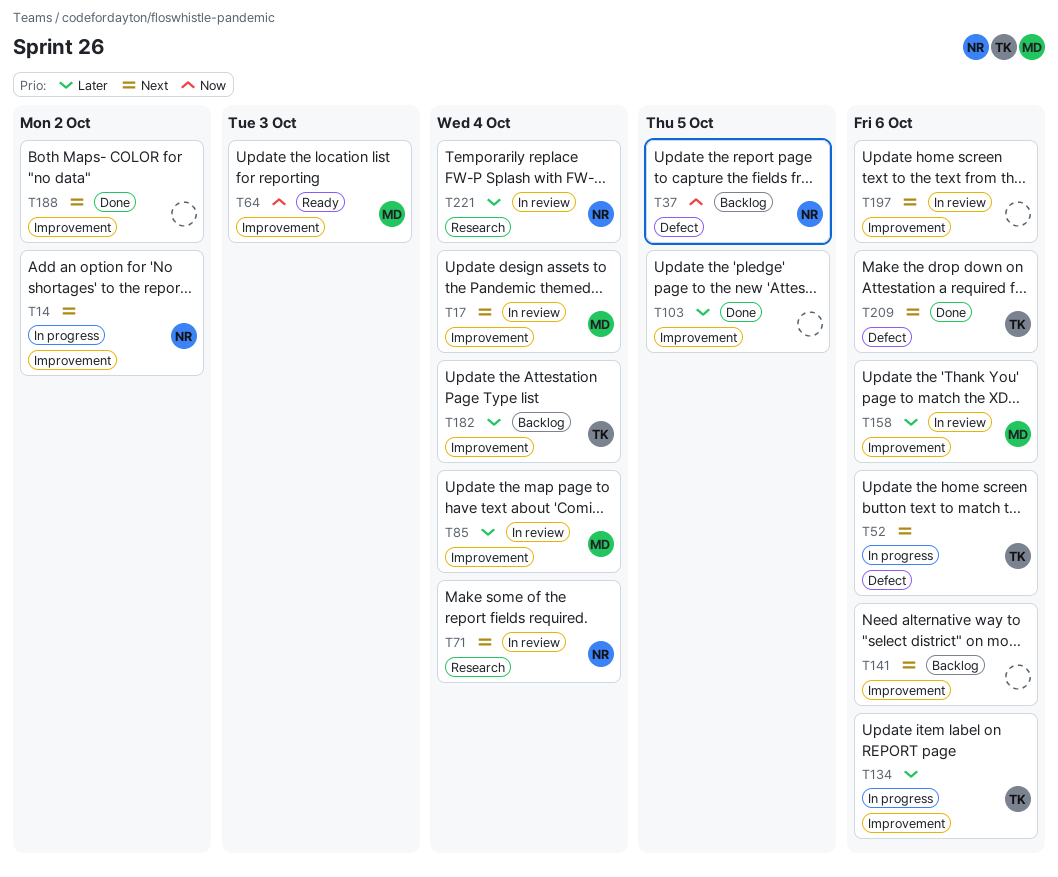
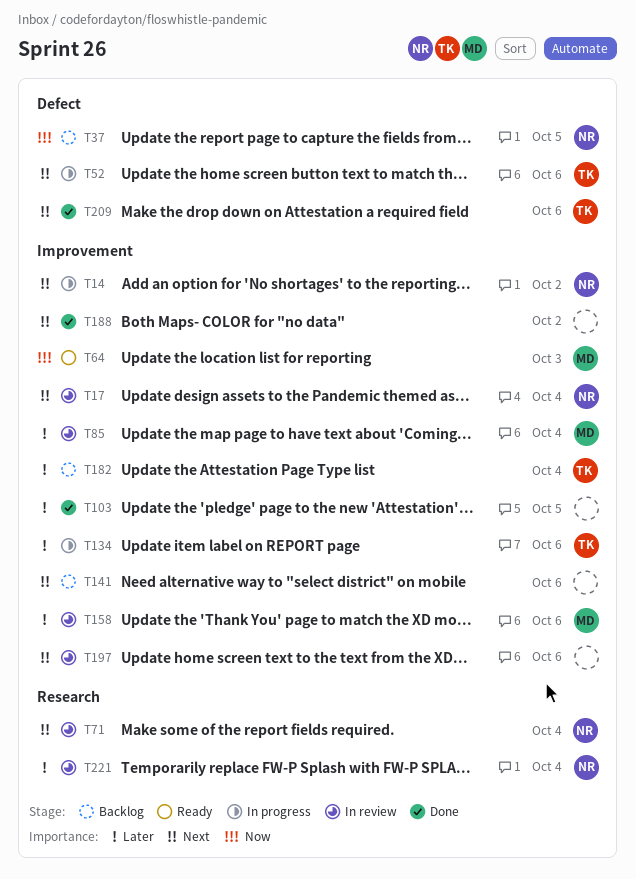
T17, owner: MD -> NR

